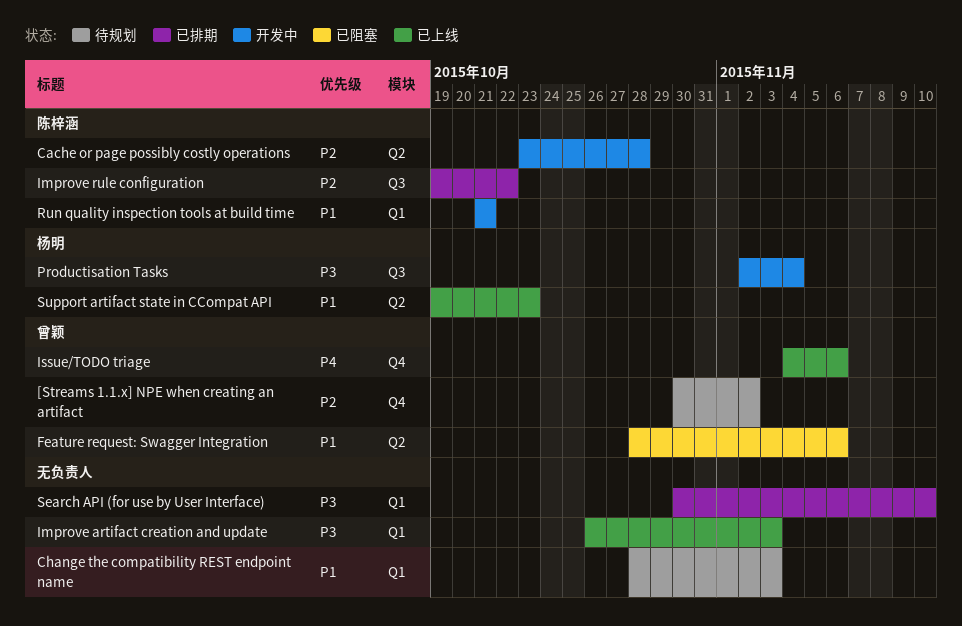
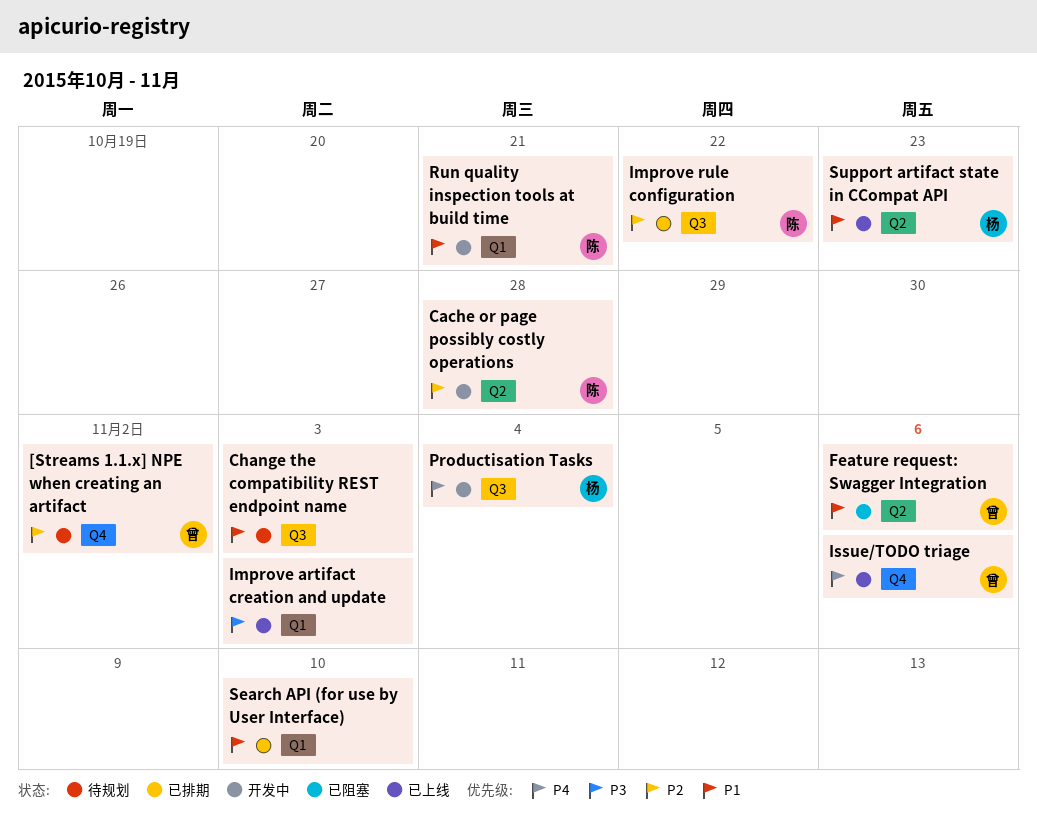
Change the compatibility REST endpoint name, label: Q1 -> Q3
Productisation Tasks, priority: P3 -> P4
Search API (for use by User Interface), priority: P3 -> P1

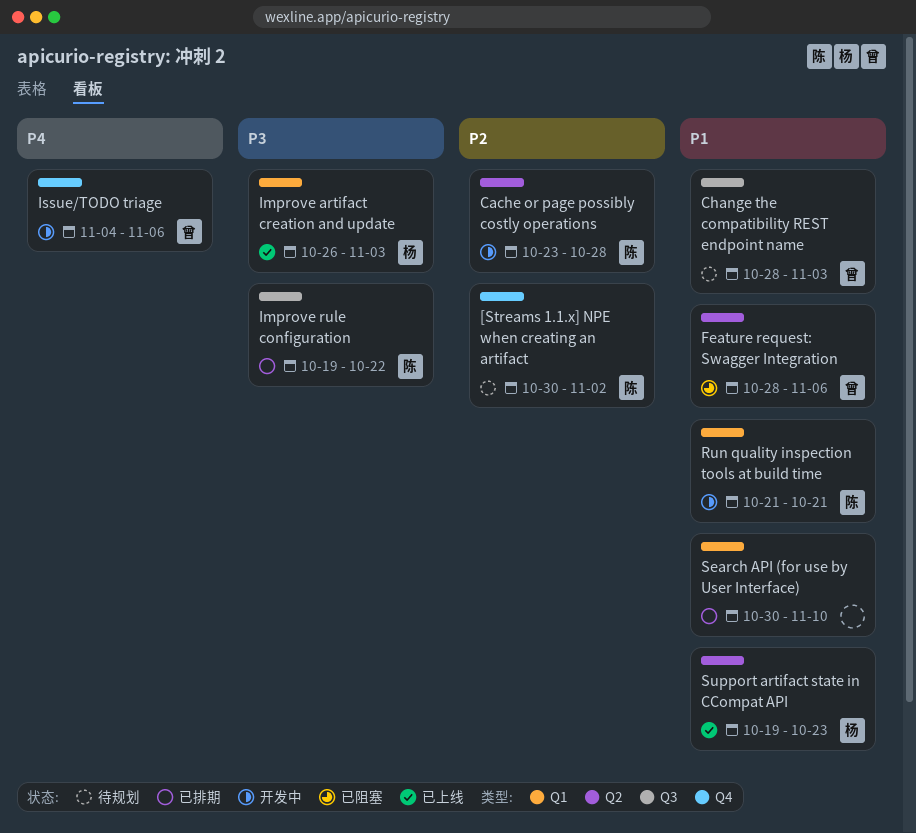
[Streams 1.1.x] NPE when creating an artifact, owner: 曾 -> 陈
Change the compatibility REST endpoint name, owner: none -> 曾
Improve artifact creation and update, owner: none -> 杨
Improve rule configuration, priority: P2 -> P3
Issue/TODO triage, status: 已上线 -> 开发中
Productisation Tasks: present -> none

